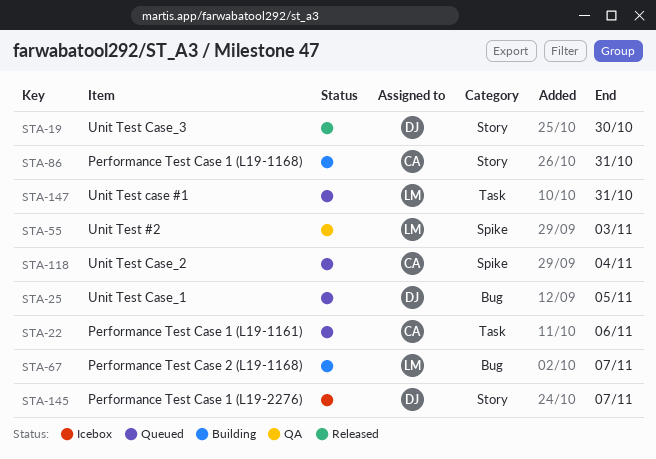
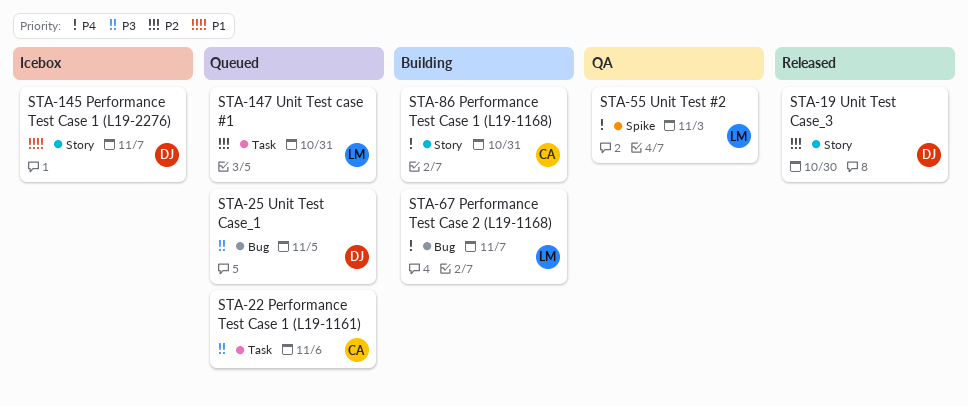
STA-118: present -> none

